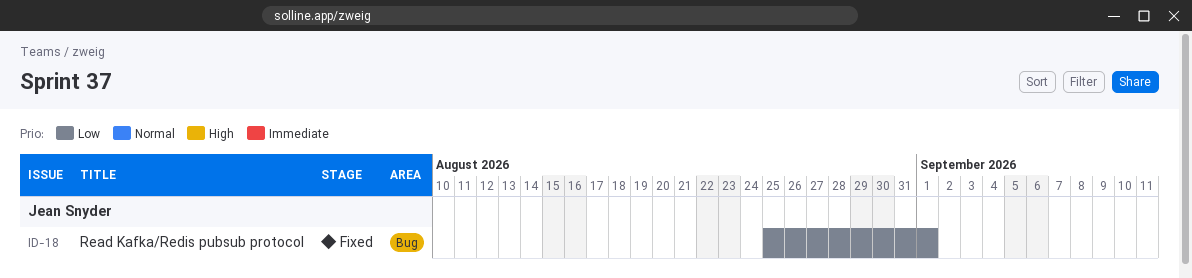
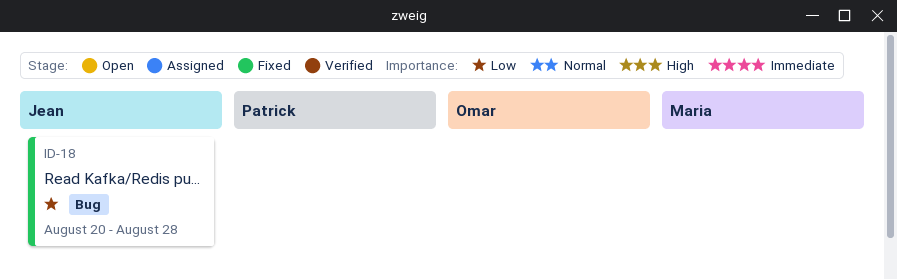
ID-18, start: Aug 25 -> Aug 20
ID-18, due: Sep 1 -> Aug 28

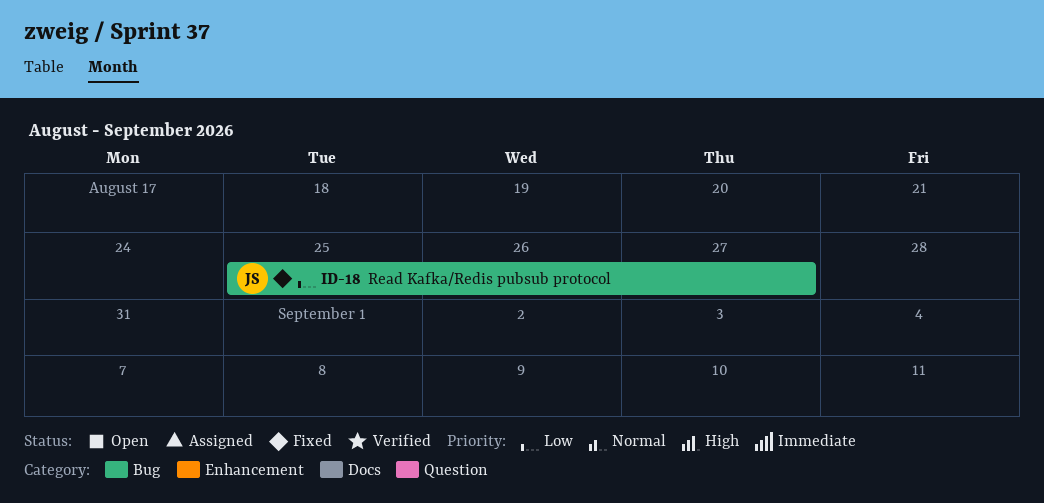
ID-18, start: Aug 20 -> Aug 25
ID-18, due: Aug 28 -> Aug 27

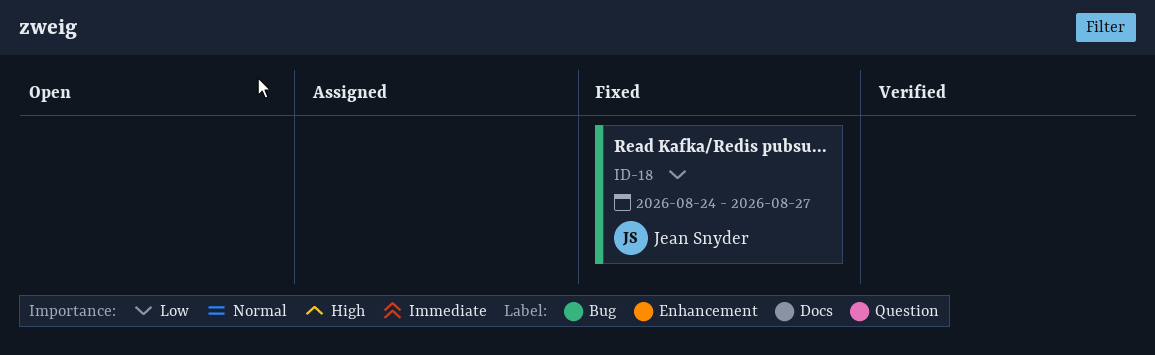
ID-18, start: Aug 25 -> Aug 24

